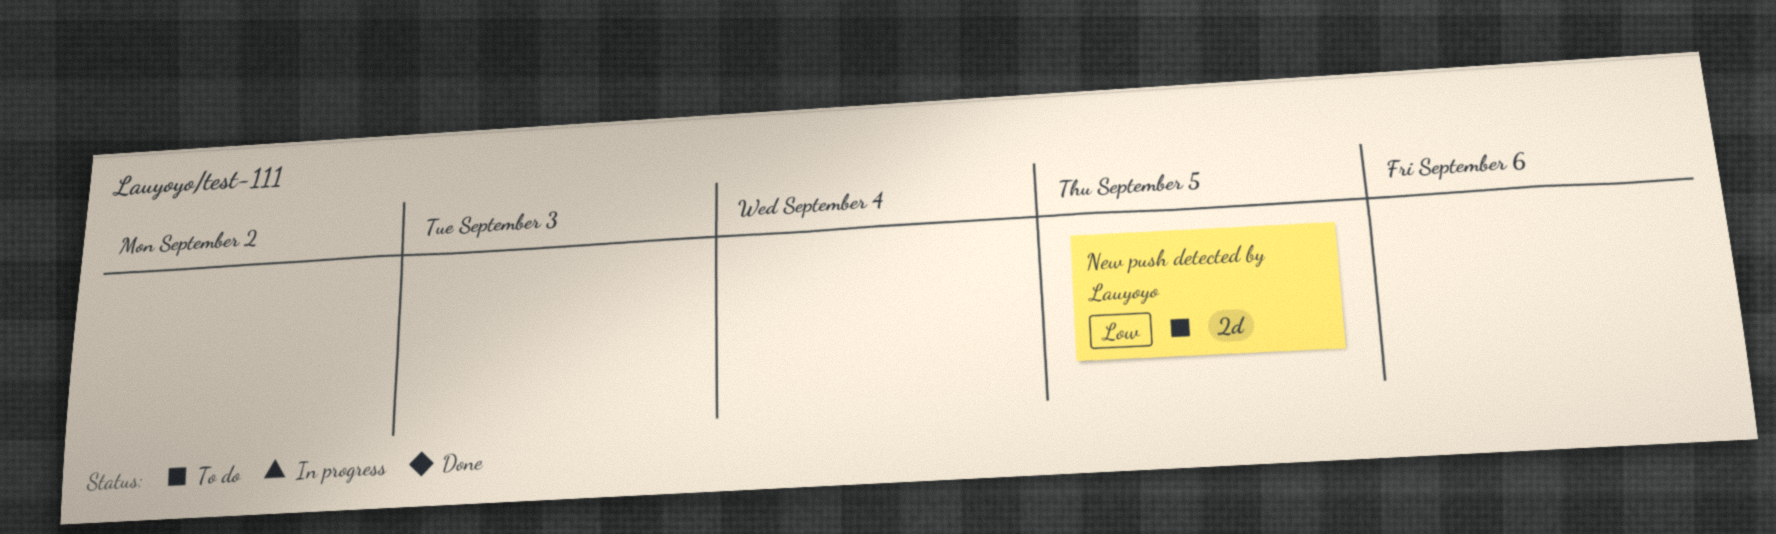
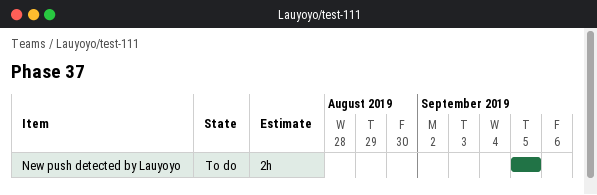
New push detected by Lauyoyo, estimate: 2d -> 2h

